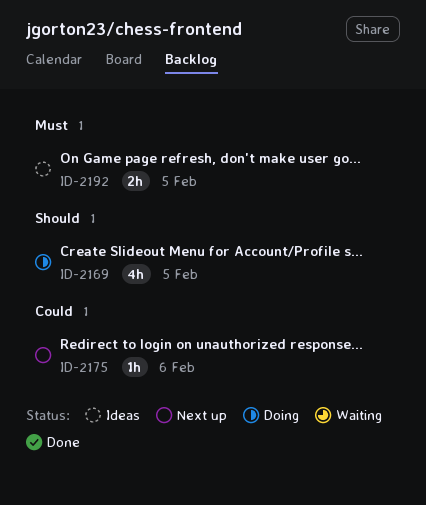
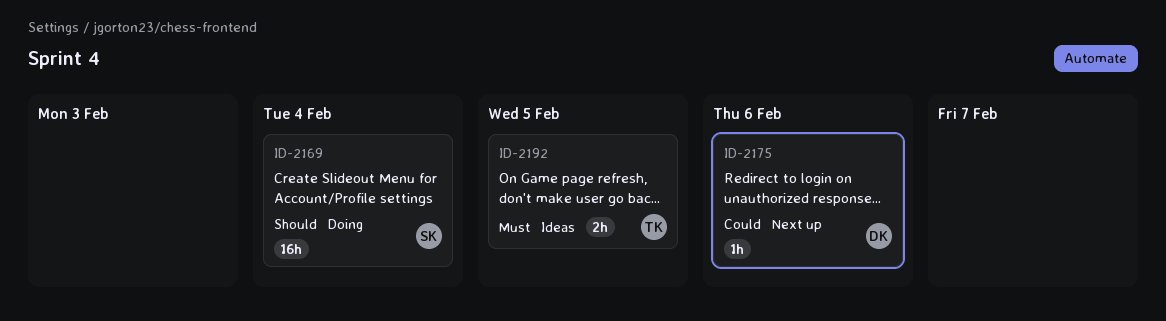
ID-2169, estimate: 4h -> 16h
ID-2169, due: Feb 5 -> Feb 4

